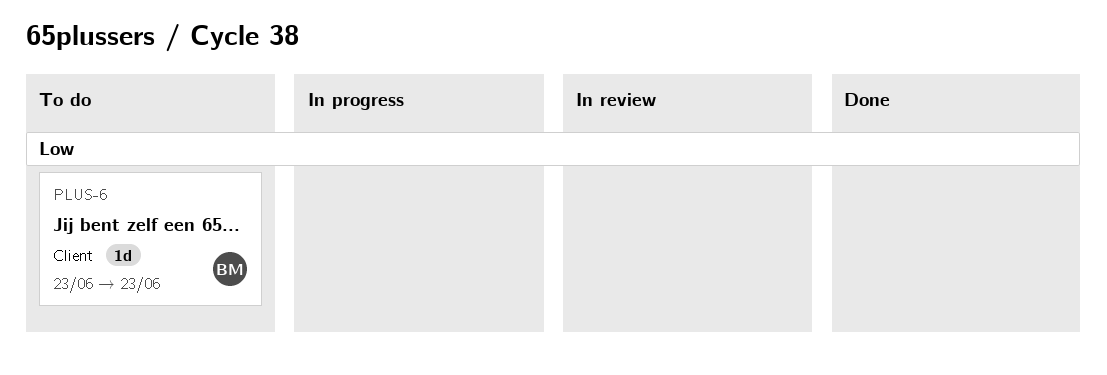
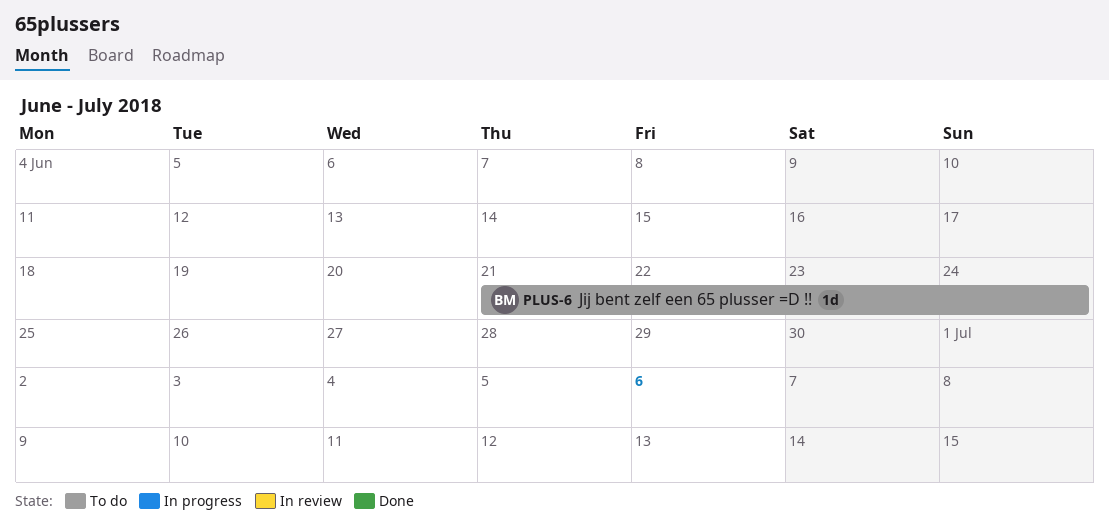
PLUS-6, start: Jun 23 -> Jun 21
PLUS-6, due: Jun 23 -> Jun 24

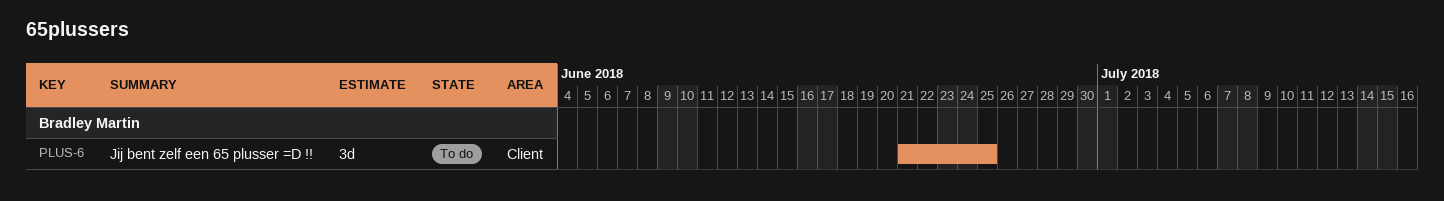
PLUS-6, estimate: 1d -> 3d
PLUS-6, due: Jun 24 -> Jun 25

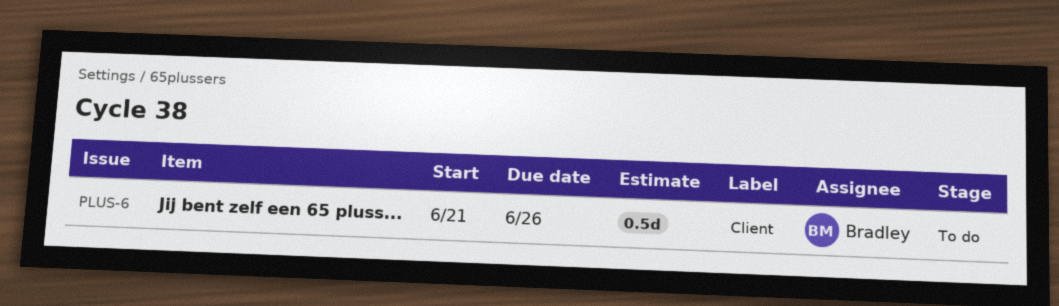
PLUS-6, estimate: 3d -> 0.5d
PLUS-6, due: Jun 25 -> Jun 26

